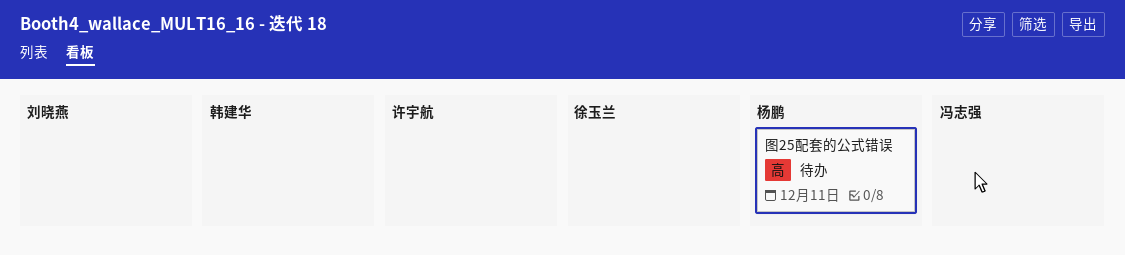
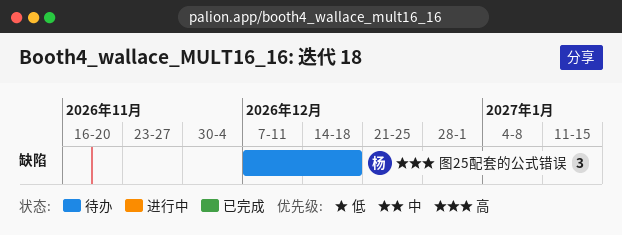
图25配套的公式错误, due: Dec 11 -> Dec 18

